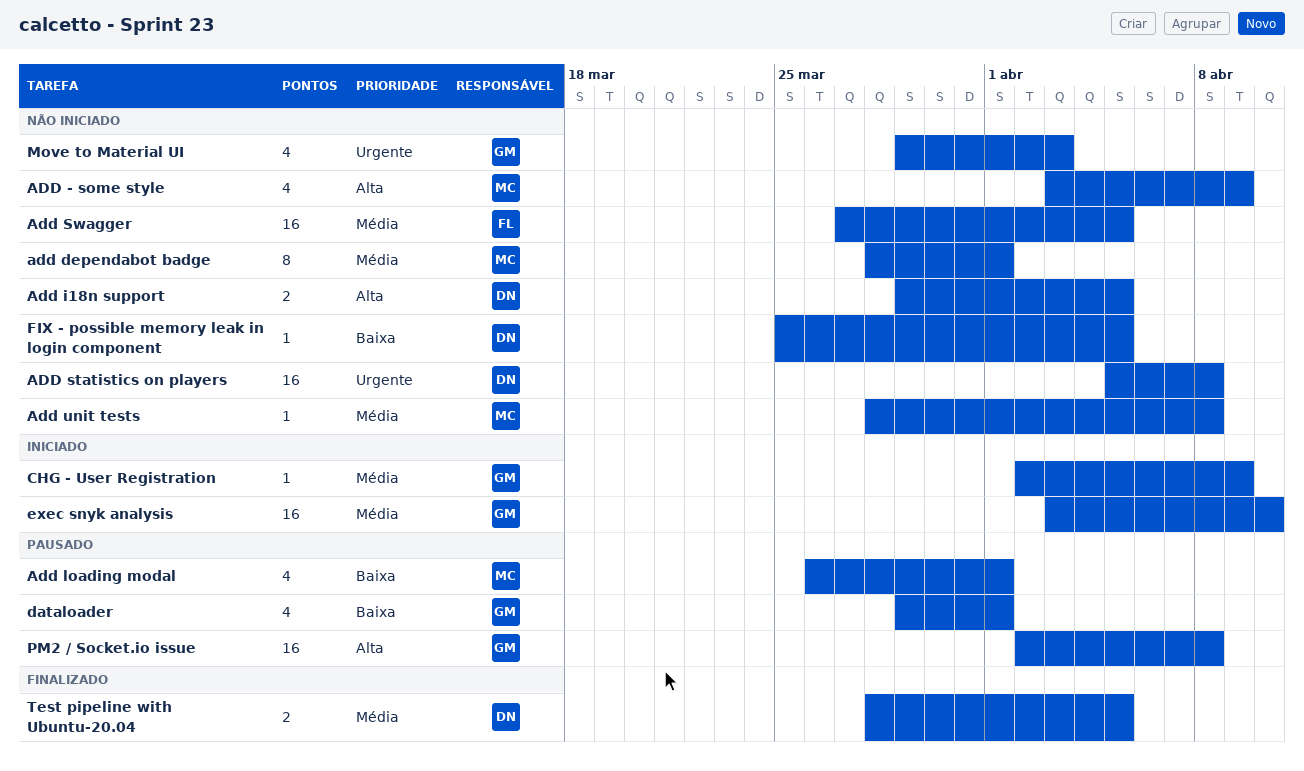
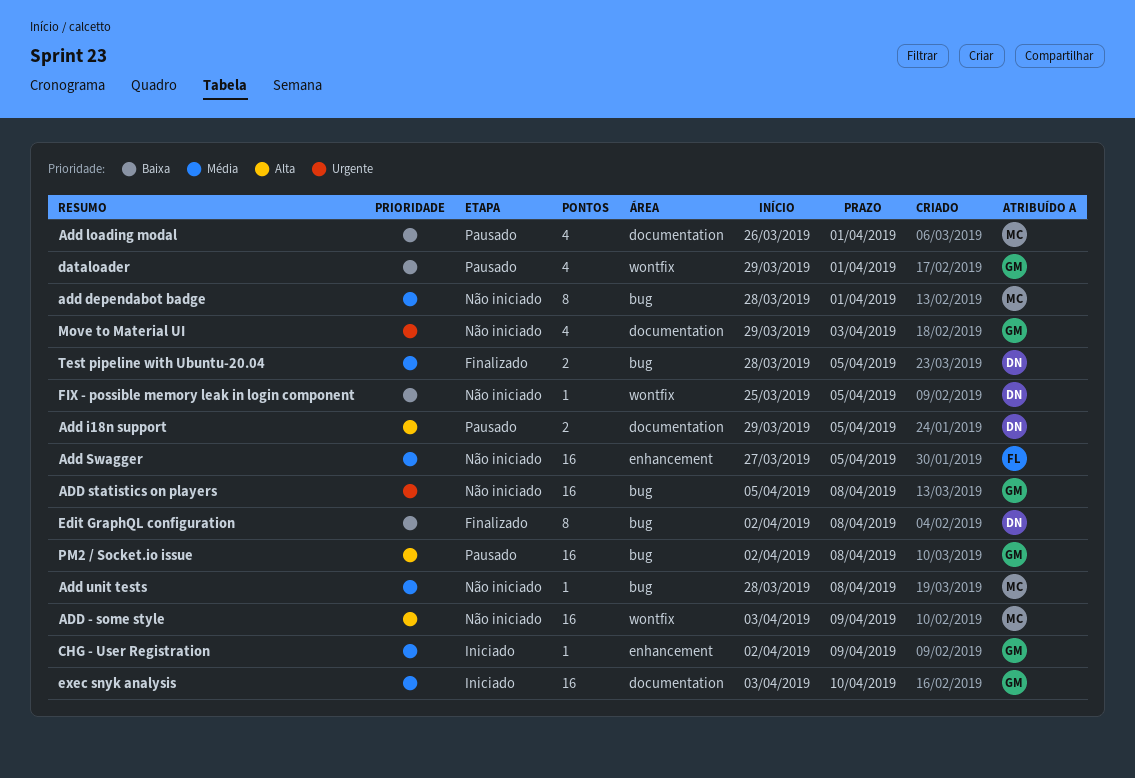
ADD - some style, estimate: 4 -> 16
Add i18n support, status: Não iniciado -> Pausado
ADD statistics on players, owner: DN -> GM
Edit GraphQL configuration: none -> present

